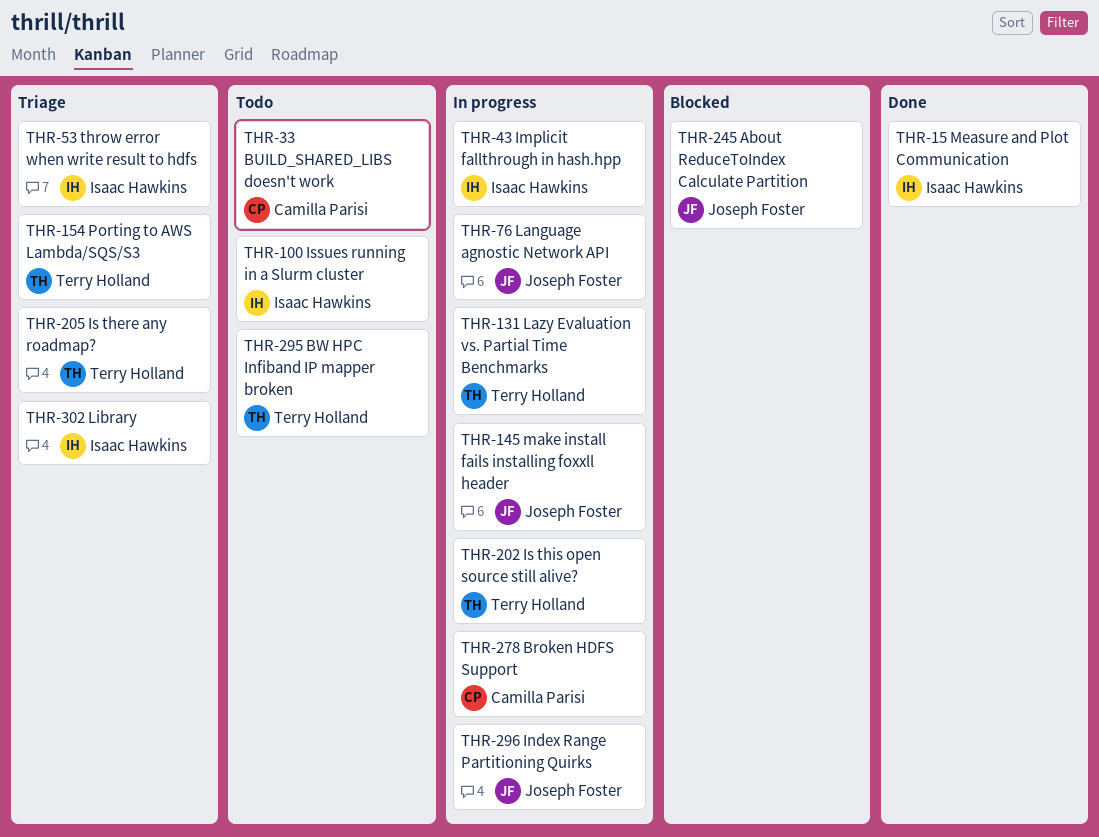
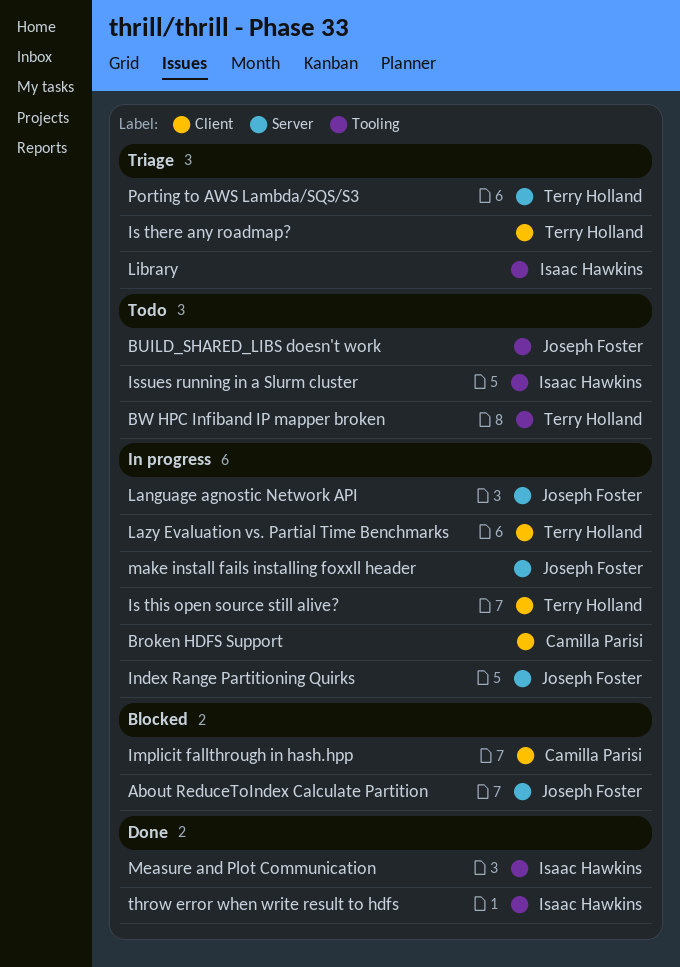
BUILD_SHARED_LIBS doesn't work, owner: Camilla Parisi -> Joseph Foster
Implicit fallthrough in hash.hpp, status: In progress -> Blocked
Implicit fallthrough in hash.hpp, owner: Isaac Hawkins -> Camilla Parisi
throw error when write result to hdfs, status: Triage -> Done

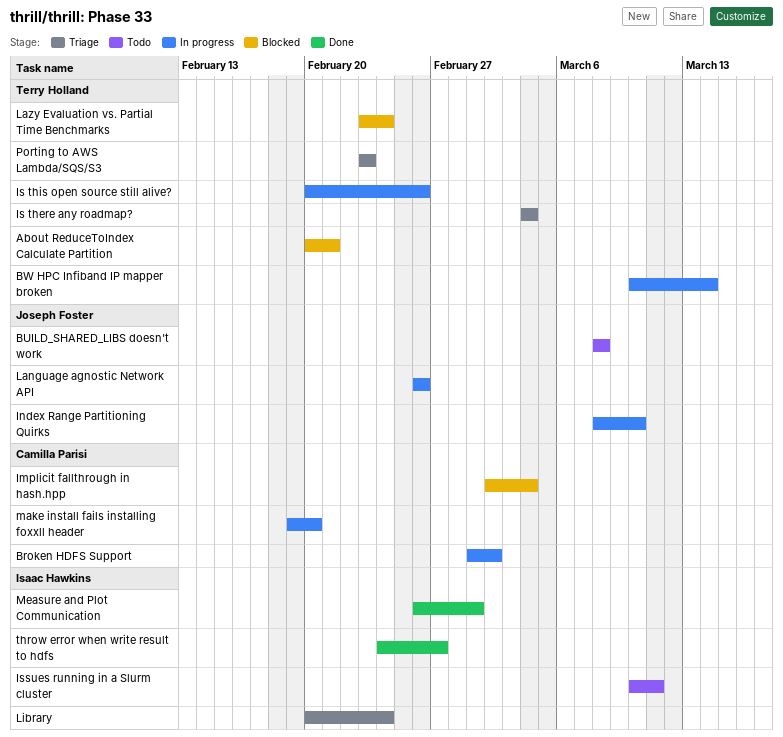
About ReduceToIndex Calculate Partition, owner: Joseph Foster -> Terry Holland
BW HPC Infiband IP mapper broken, status: Todo -> In progress
Lazy Evaluation vs. Partial Time Benchmarks, status: In progress -> Blocked
make install fails installing foxxll header, owner: Joseph Foster -> Camilla Parisi

